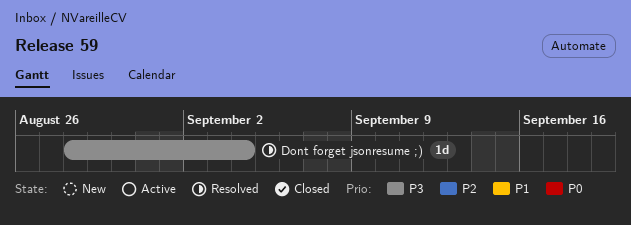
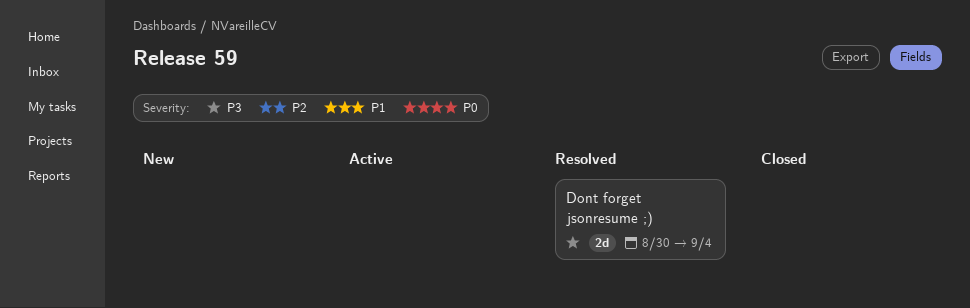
Dont forget jsonresume ;), estimate: 1d -> 2d
Dont forget jsonresume ;), start: Aug 28 -> Aug 30

